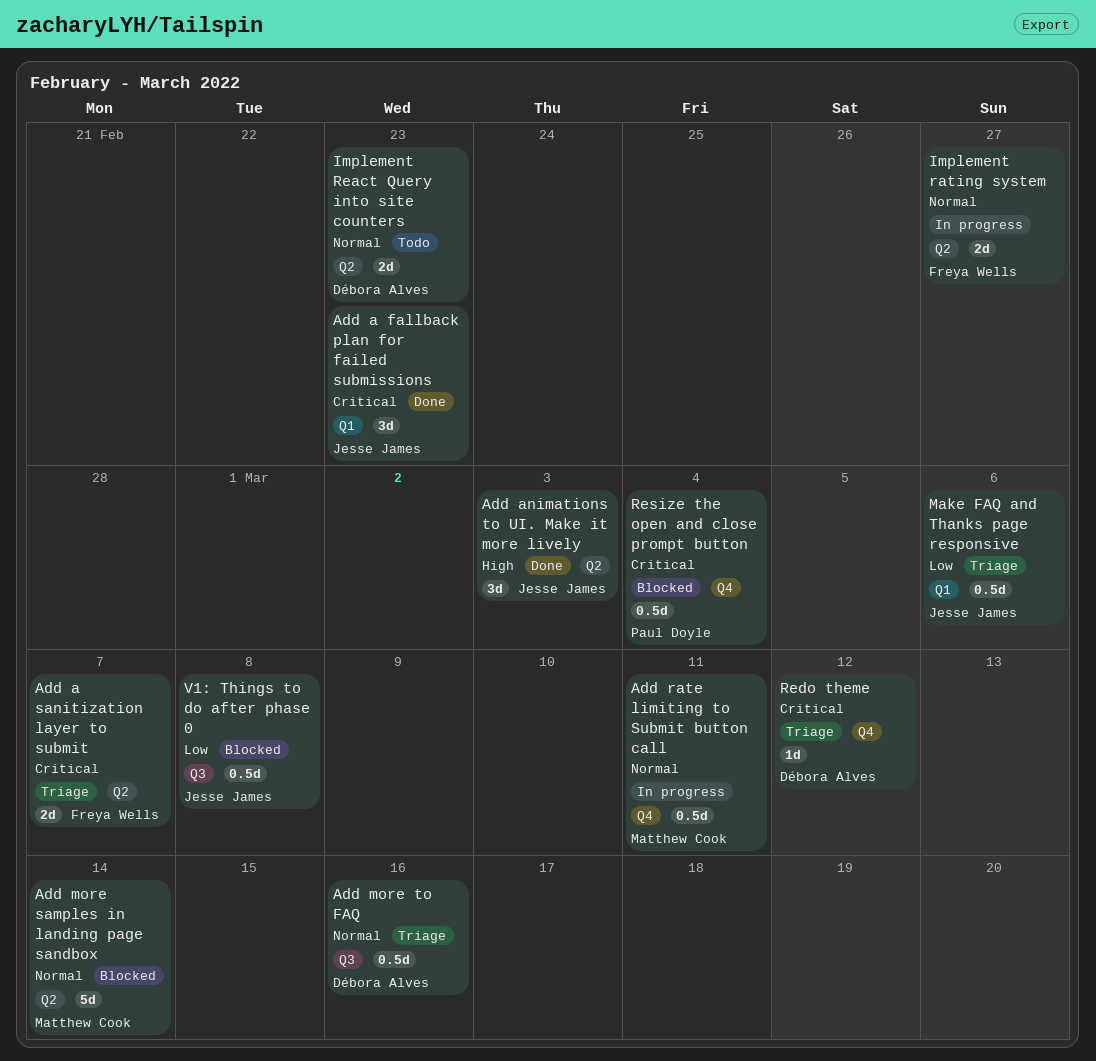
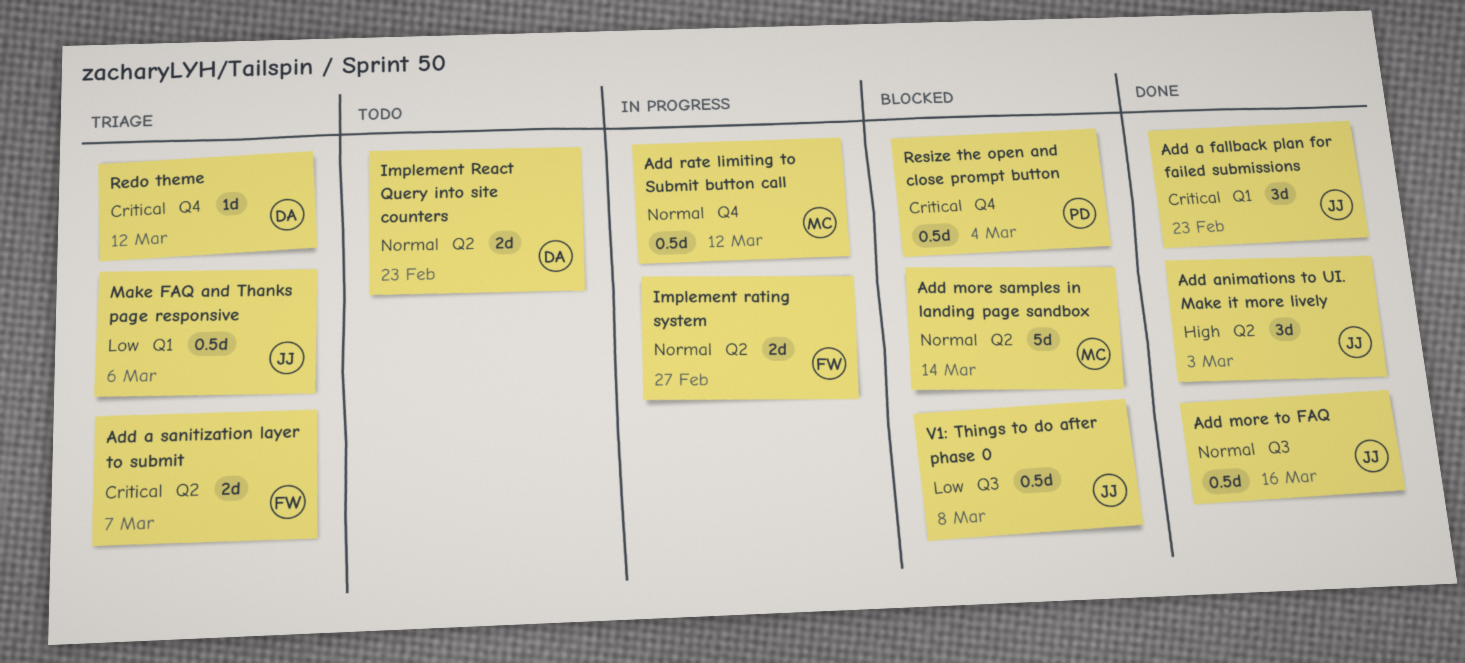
Add more to FAQ, status: Triage -> Done
Add more to FAQ, owner: Débora Alves -> Jesse James
Add rate limiting to Submit button call, due: Mar 11 -> Mar 12

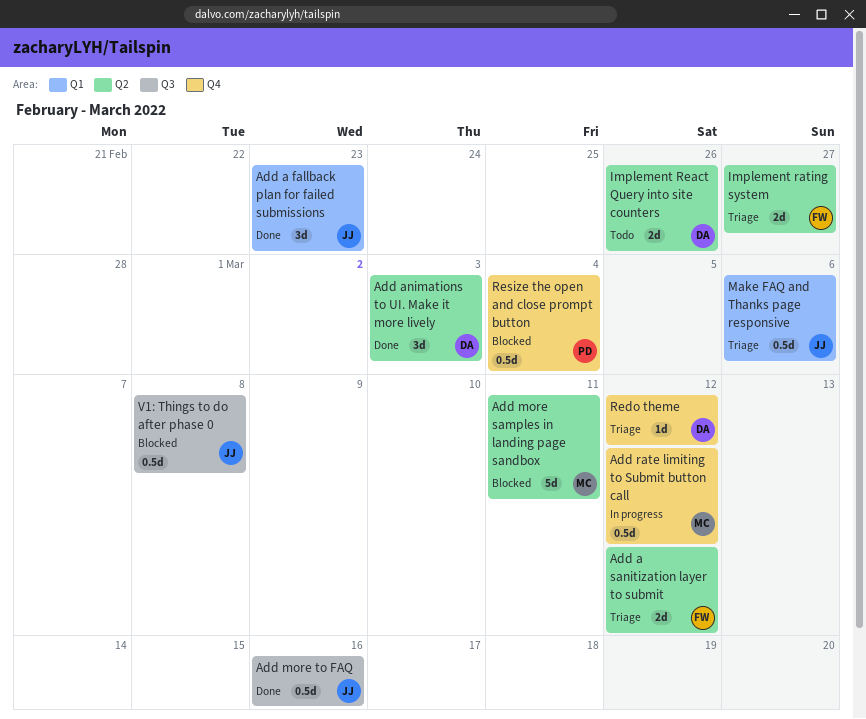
Add a sanitization layer to submit, due: Mar 7 -> Mar 12
Add animations to UI. Make it more lively, owner: JJ -> DA
Add more samples in landing page sandbox, due: Mar 14 -> Mar 11
Implement rating system, status: In progress -> Triage
Implement React Query into site counters, due: Feb 23 -> Feb 26

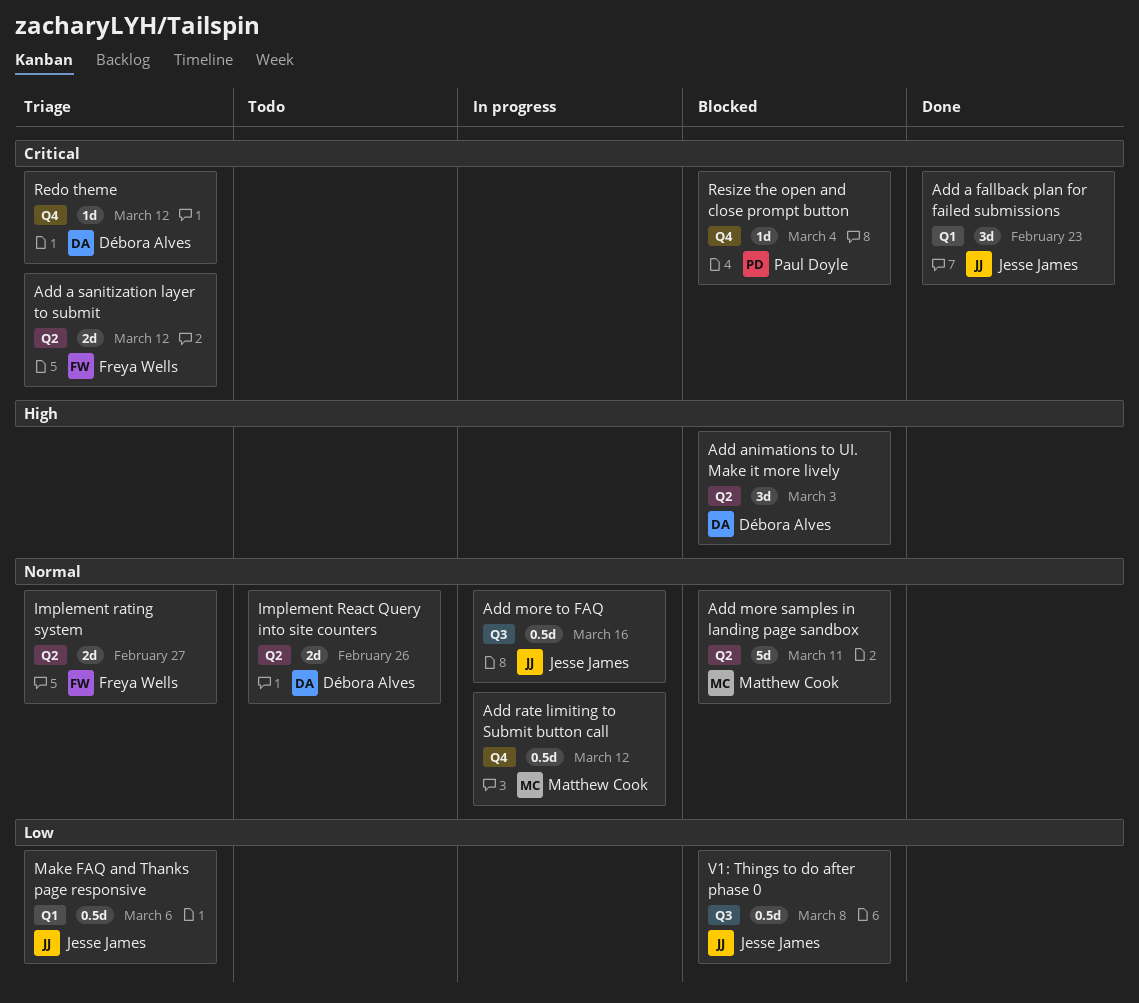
Add animations to UI. Make it more lively, status: Done -> Blocked
Add more to FAQ, status: Done -> In progress
Resize the open and close prompt button, estimate: 0.5d -> 1d

